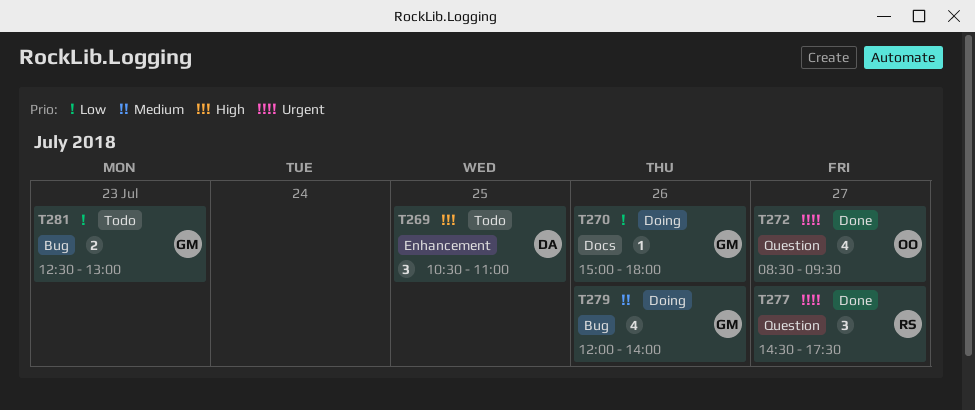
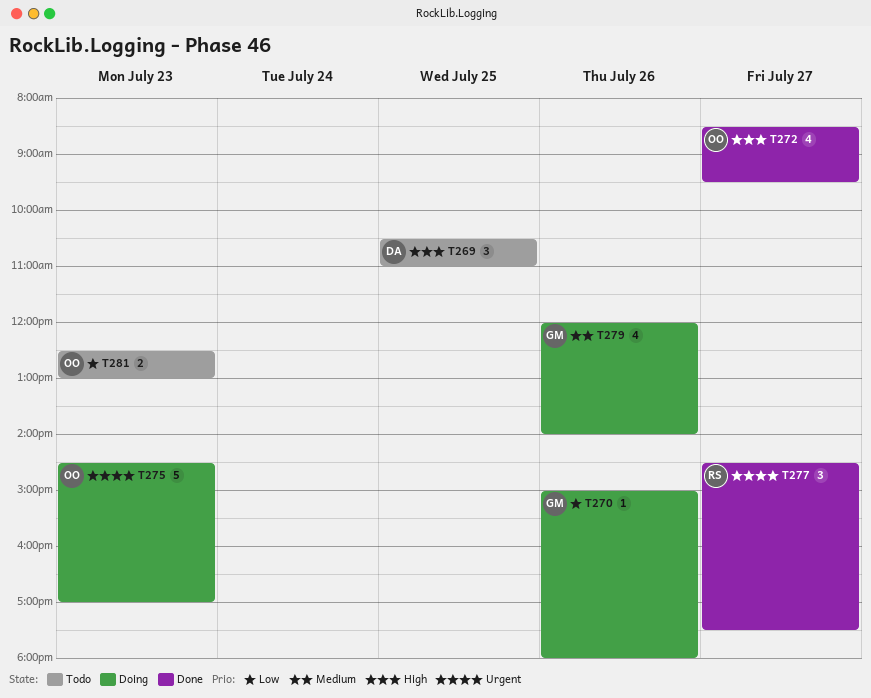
T272, priority: Urgent -> High
T275: none -> present
T281, owner: GM -> OO

